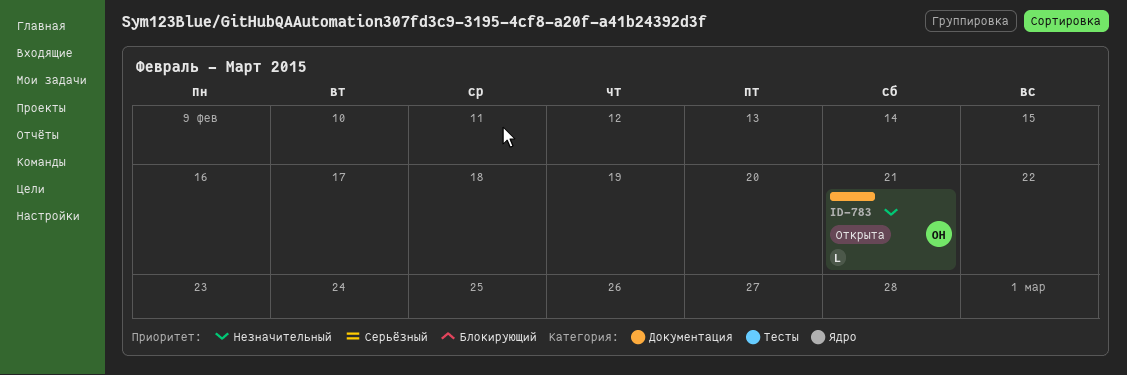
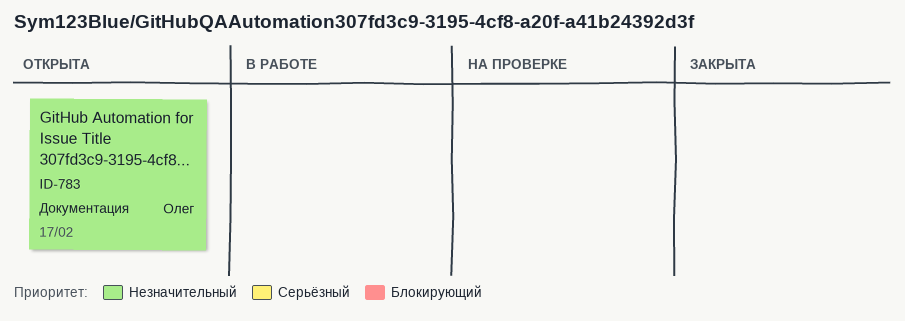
ID-783, due: Feb 21 -> Feb 17

